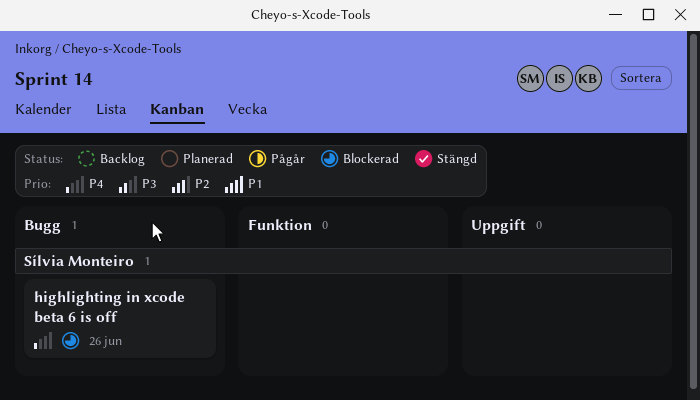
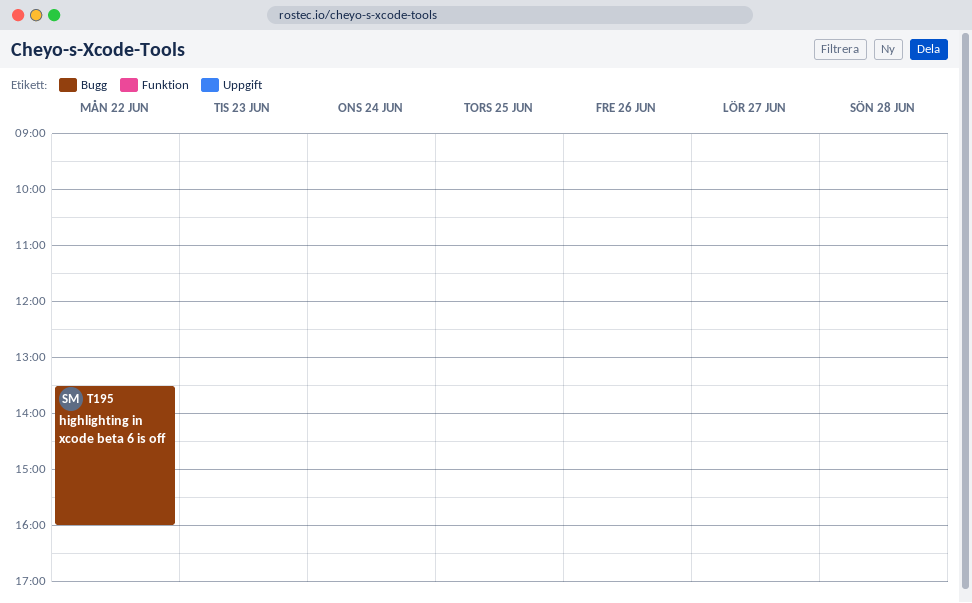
highlighting in xcode beta 6 is off, day: Jun 26 -> Jun 22

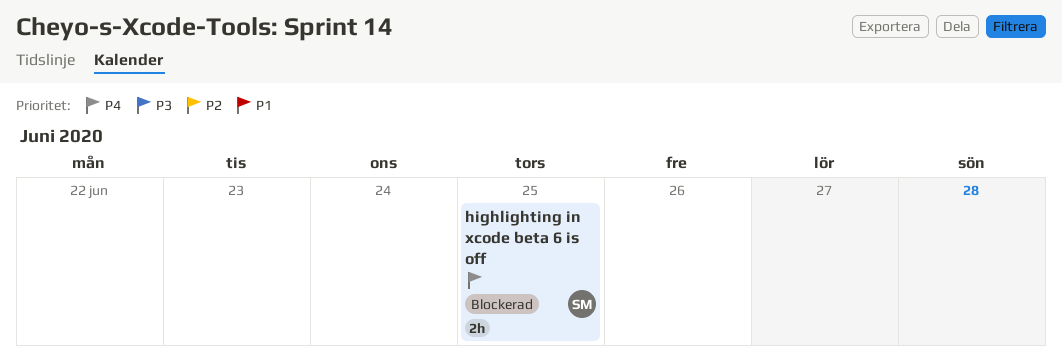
highlighting in xcode beta 6 is off, day: Jun 22 -> Jun 25

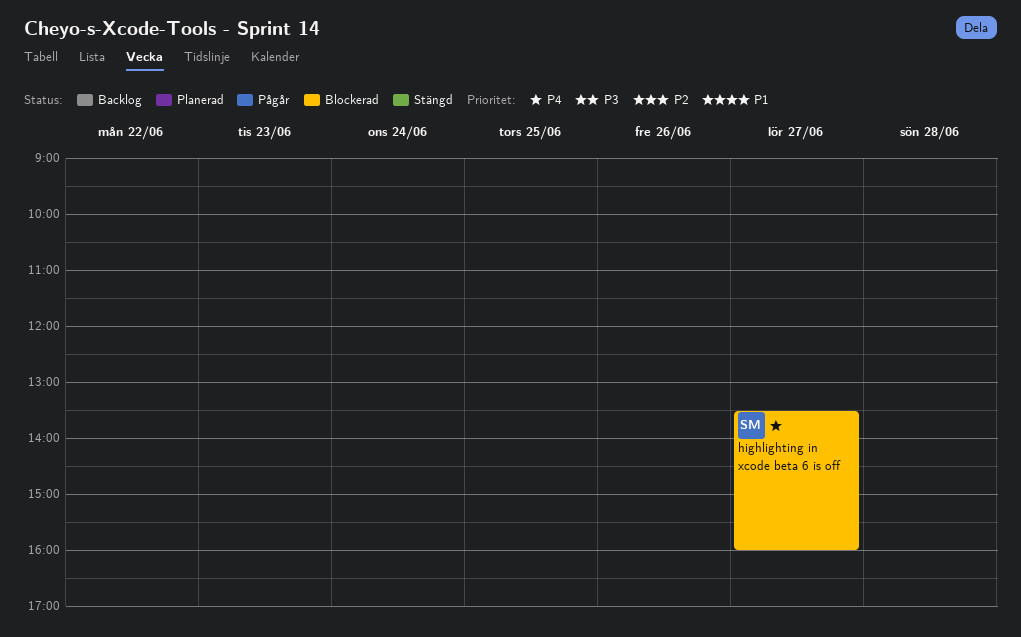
highlighting in xcode beta 6 is off, day: Jun 25 -> Jun 27

